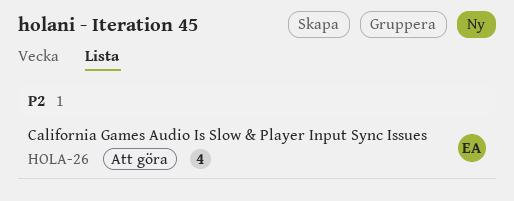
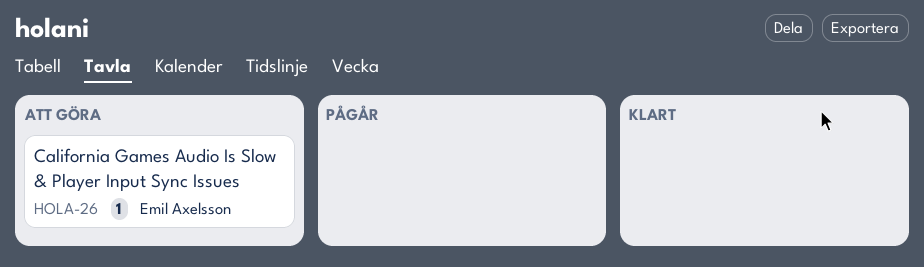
HOLA-26, estimate: 4 -> 1

